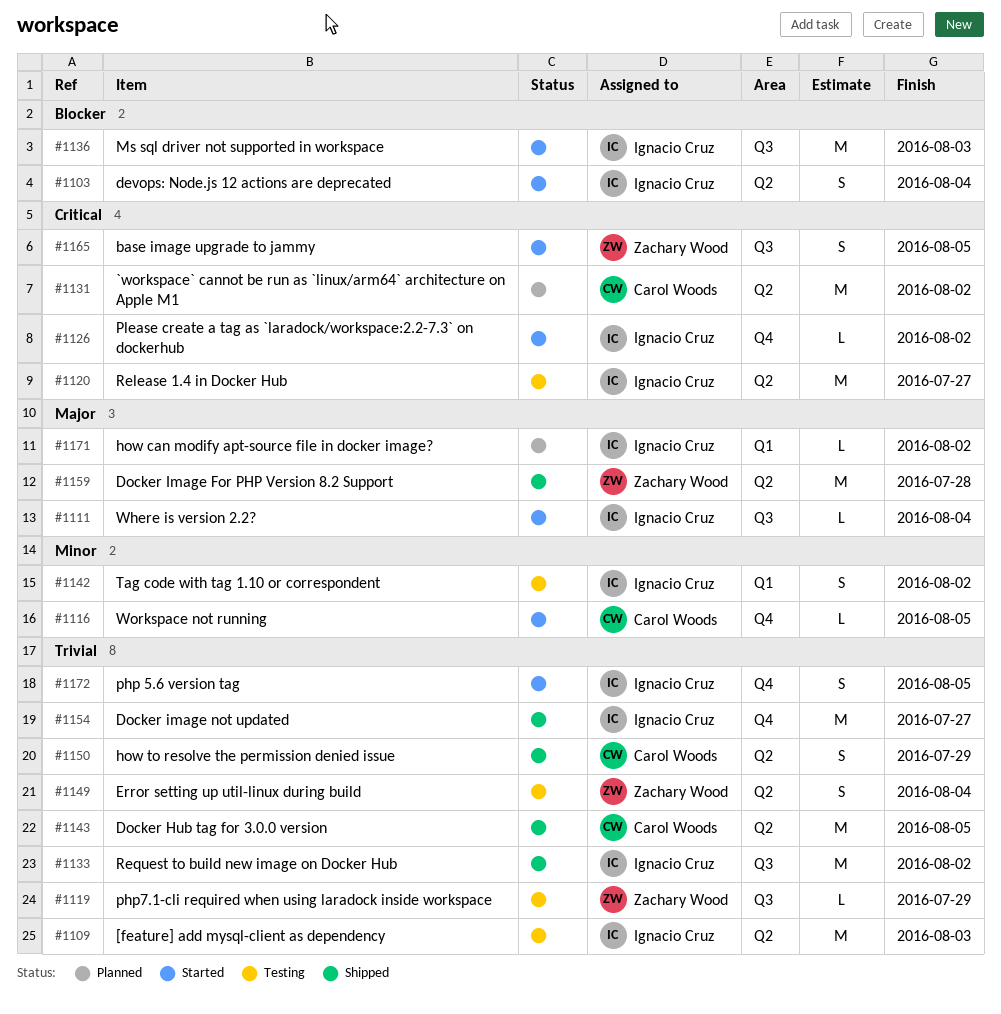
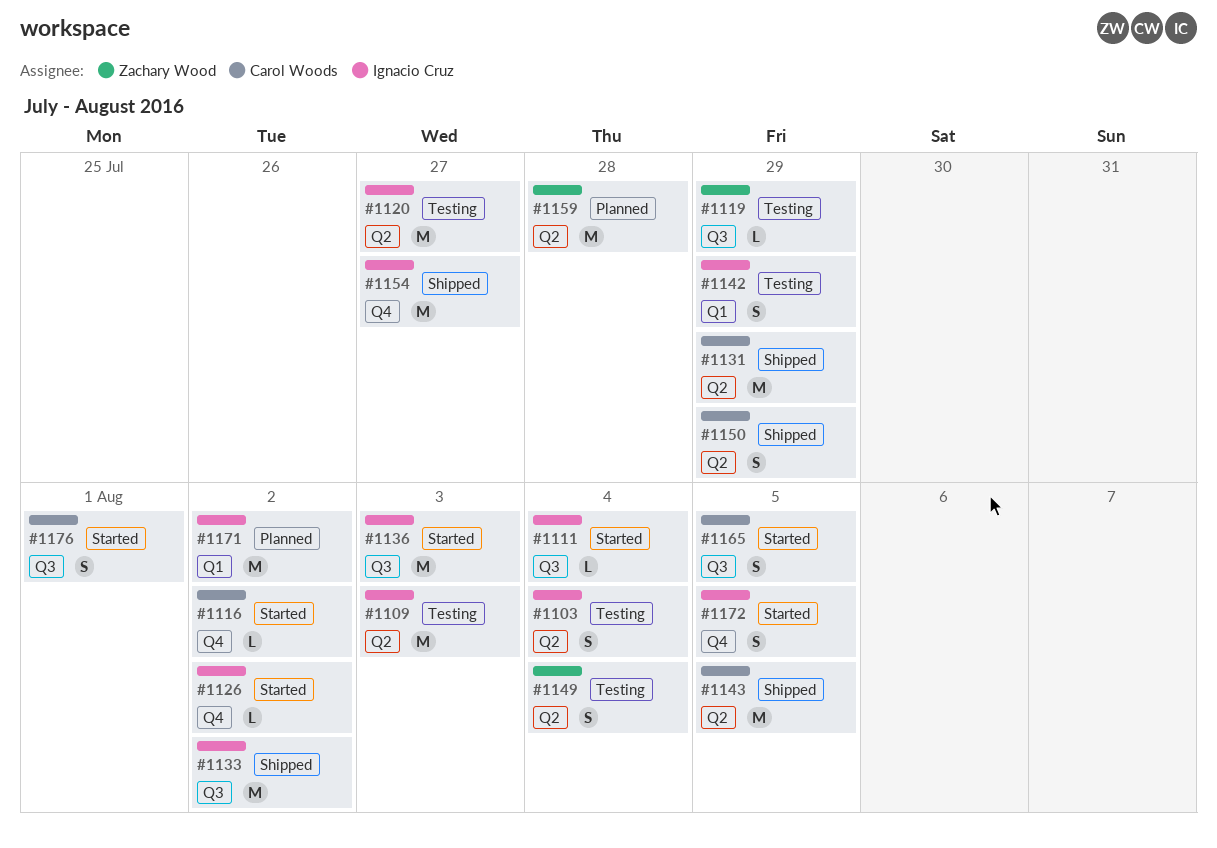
#1103, status: Started -> Testing
#1116, due: Aug 5 -> Aug 2
#1131, status: Planned -> Shipped
#1131, due: Aug 2 -> Jul 29
#1142, due: Aug 2 -> Jul 29
#1159, status: Shipped -> Planned
#1165, owner: Zachary Wood -> Carol Woods
#1171, estimate: L -> M
#1176: none -> present

